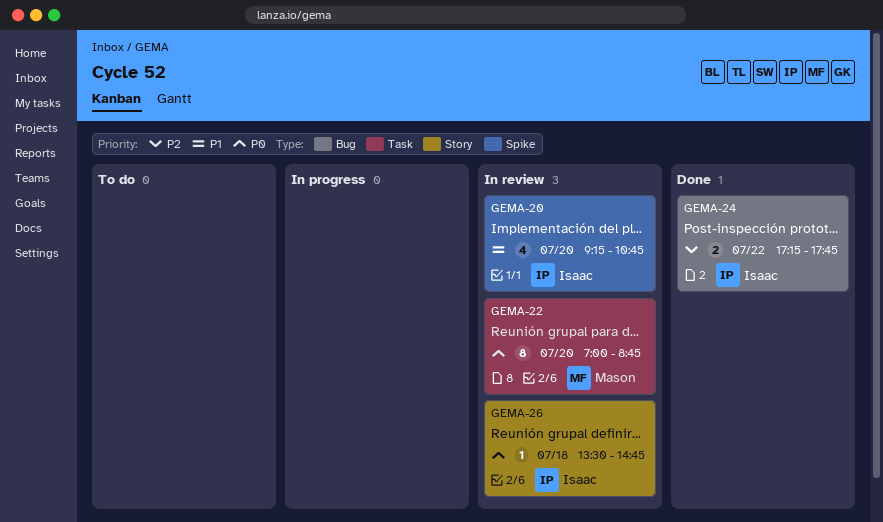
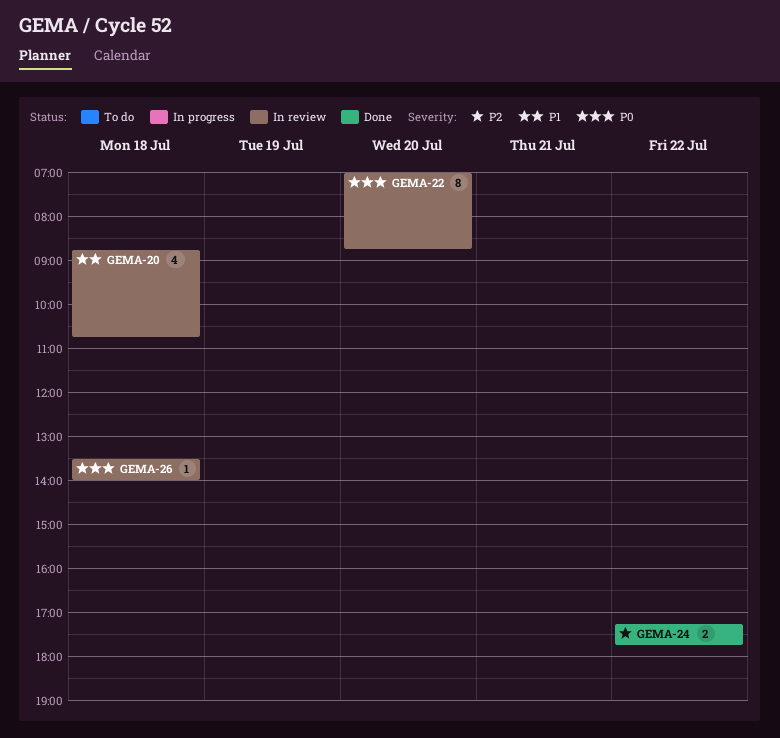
GEMA-20, day: Jul 20 -> Jul 18
GEMA-20, begins: 09:15 -> 08:45
GEMA-26, ends: 14:45 -> 14:00

